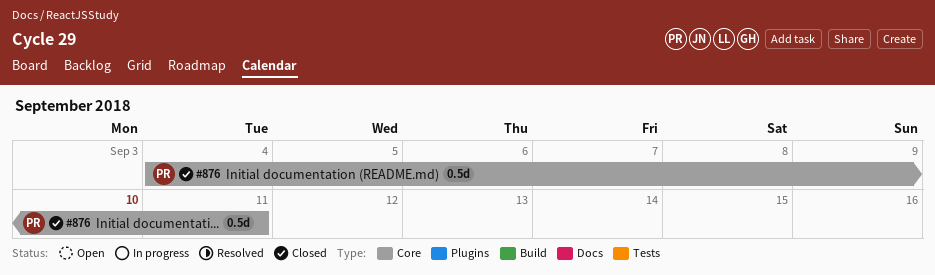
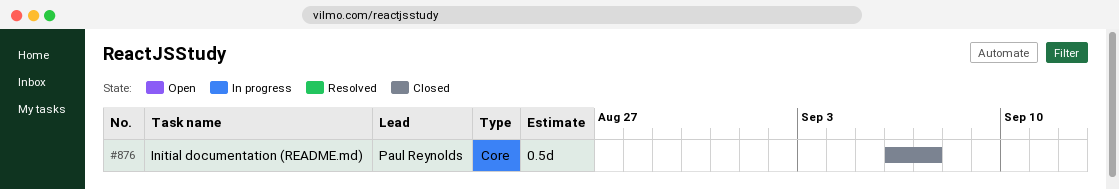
#876, start: Sep 4 -> Sep 6
#876, due: Sep 11 -> Sep 7

